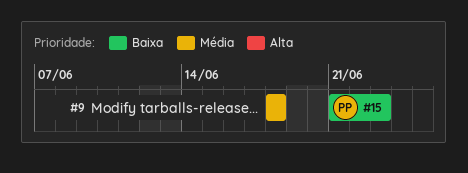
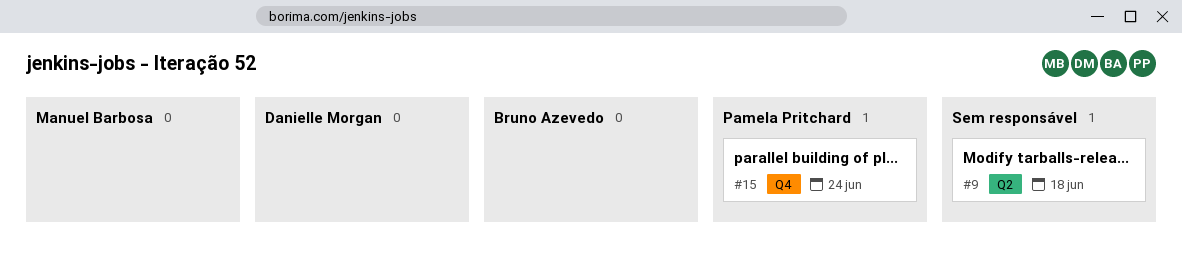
#15, due: Jun 23 -> Jun 24

